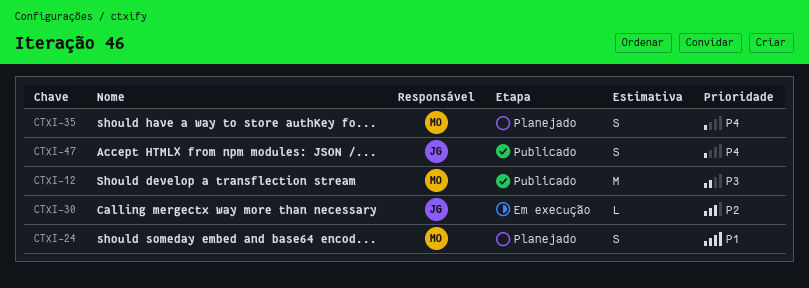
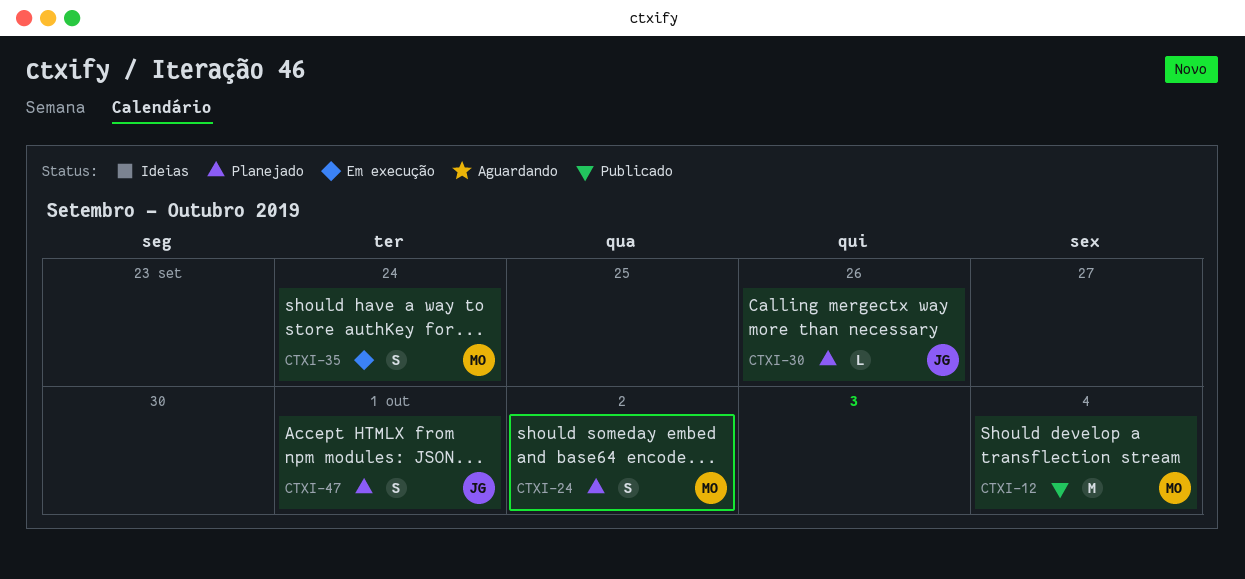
CTXI-30, status: Em execução -> Planejado
CTXI-35, status: Planejado -> Em execução
CTXI-47, status: Publicado -> Planejado

